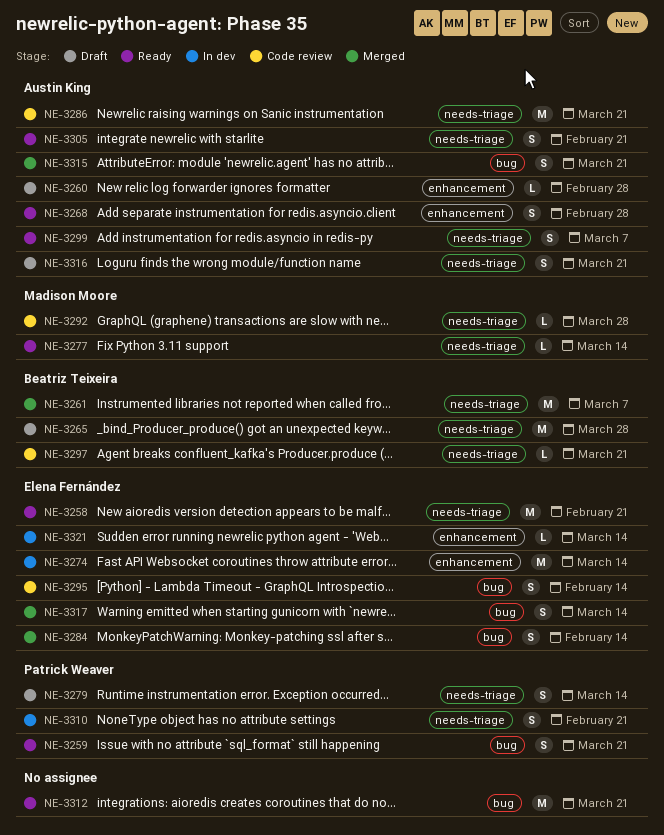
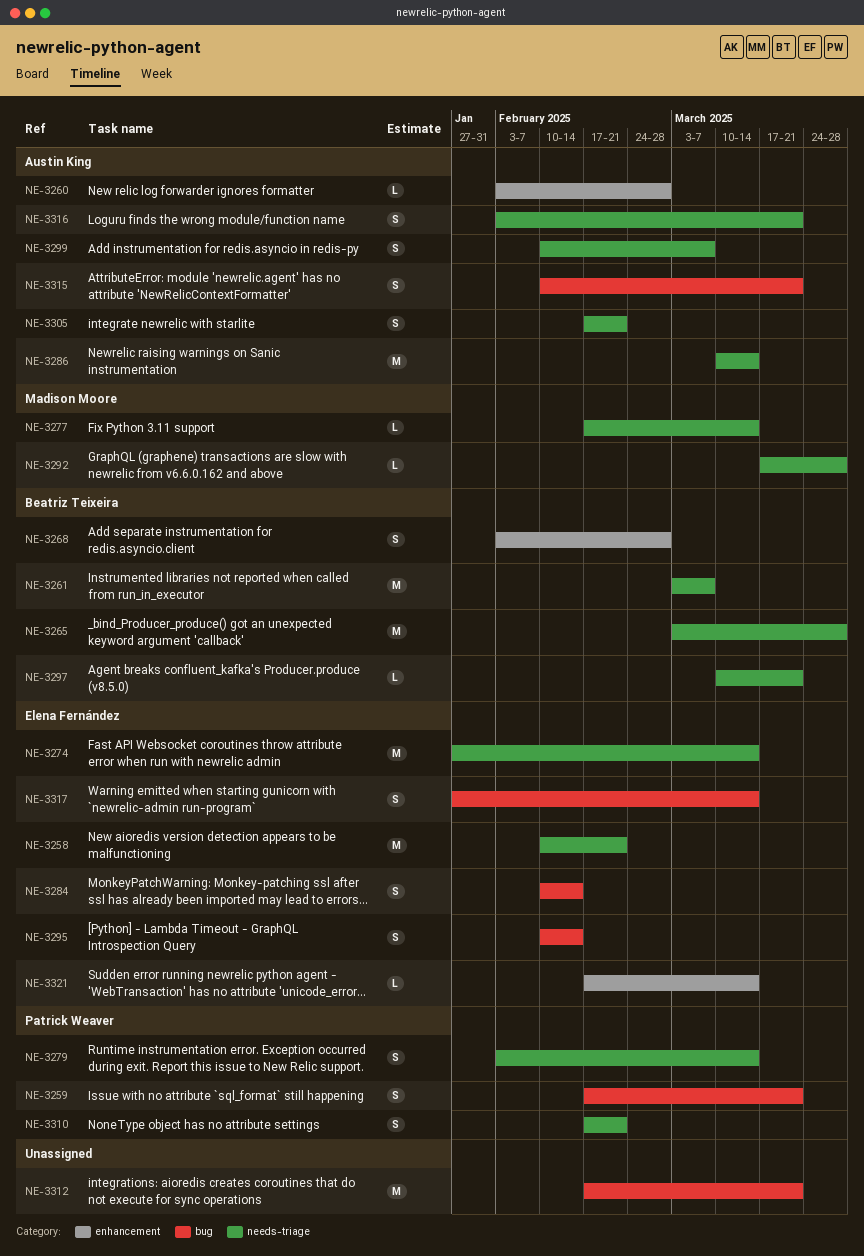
NE-3268, owner: Austin King -> Beatriz Teixeira
NE-3274, label: enhancement -> needs-triage
NE-3286, due: Mar 21 -> Mar 14

